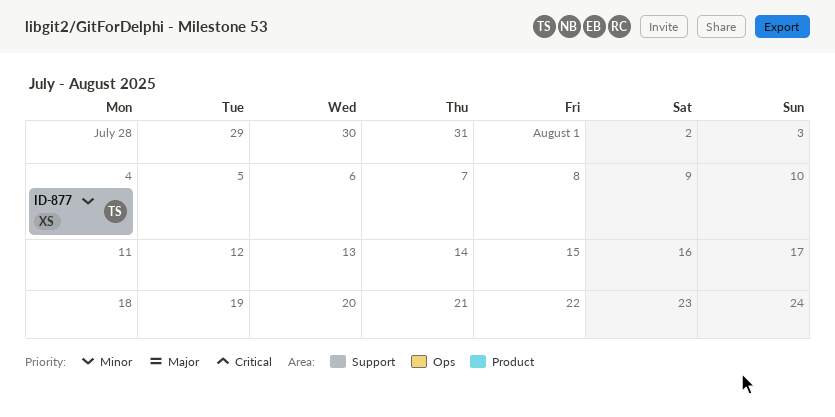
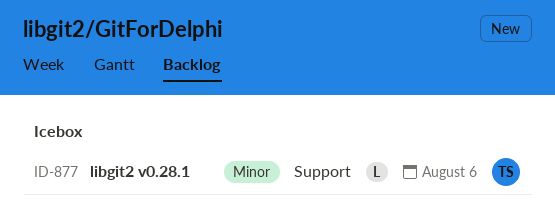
ID-877, estimate: XS -> L
ID-877, due: Aug 4 -> Aug 6

